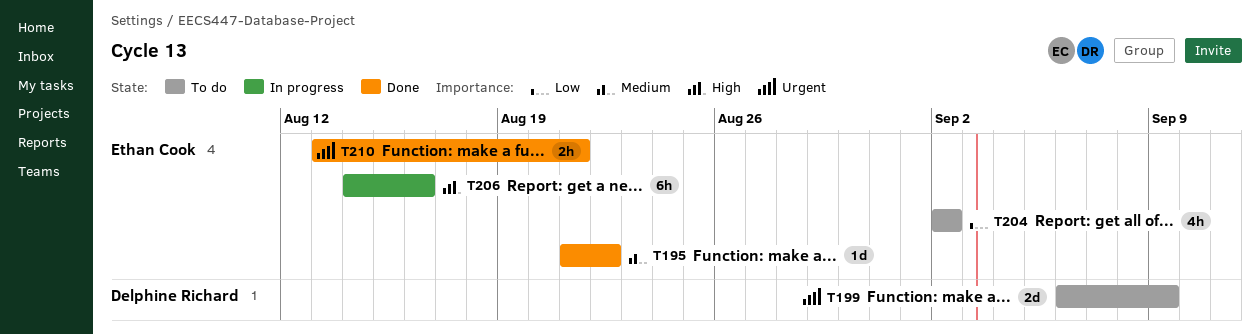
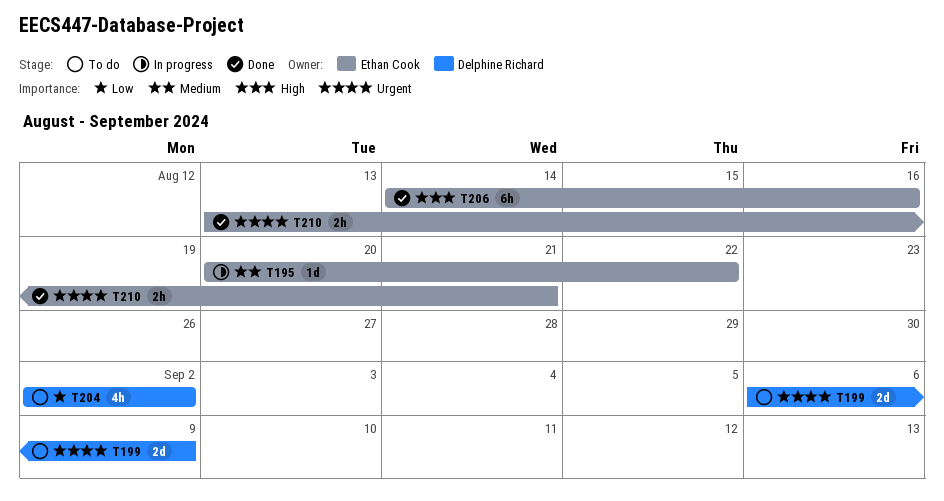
T195, status: Done -> In progress
T195, start: Aug 21 -> Aug 20
T204, owner: Ethan Cook -> Delphine Richard
T206, status: In progress -> Done

